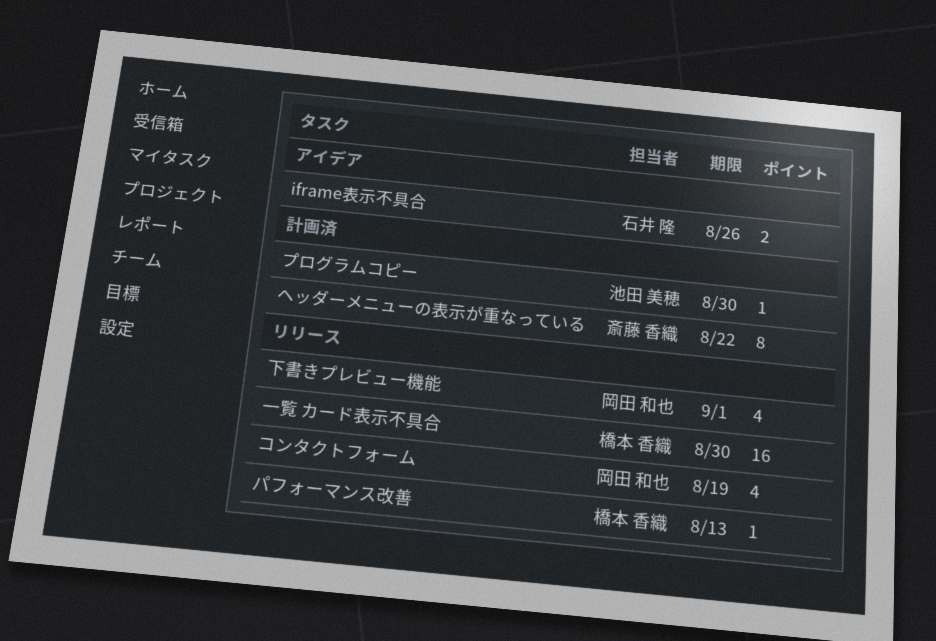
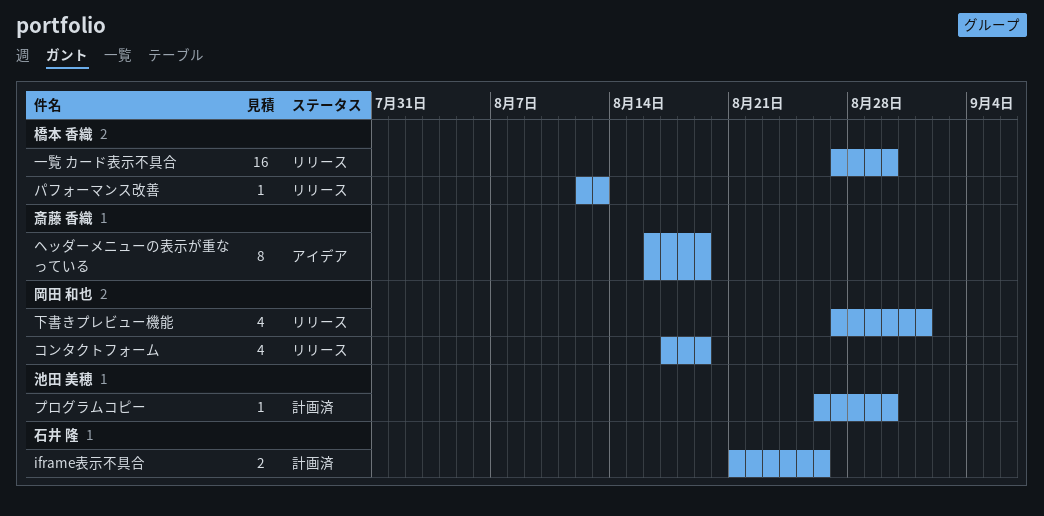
iframe表示不具合, status: アイデア -> 計画済
ヘッダーメニューの表示が重なっている, status: 計画済 -> アイデア
ヘッダーメニューの表示が重なっている, due: Aug 22 -> Aug 19

